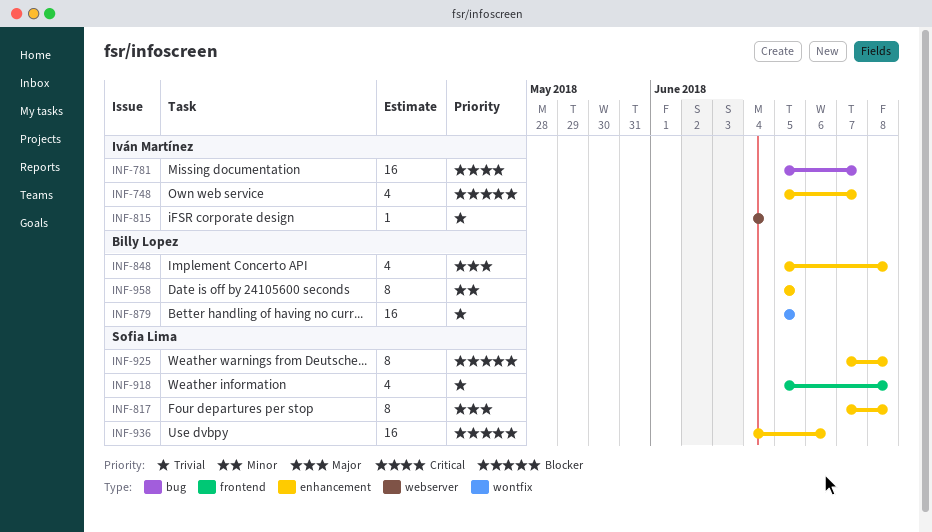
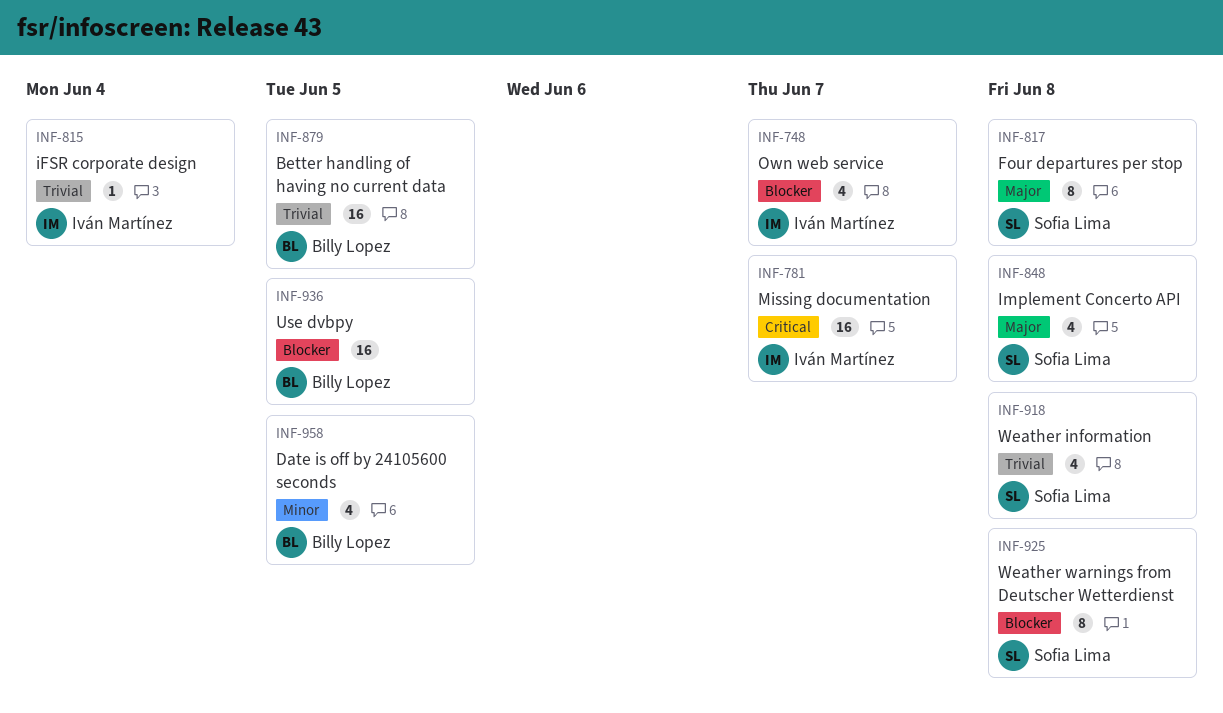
INF-848, owner: Billy Lopez -> Sofia Lima
INF-936, owner: Sofia Lima -> Billy Lopez
INF-936, due: Jun 6 -> Jun 5
INF-958, estimate: 8 -> 4

